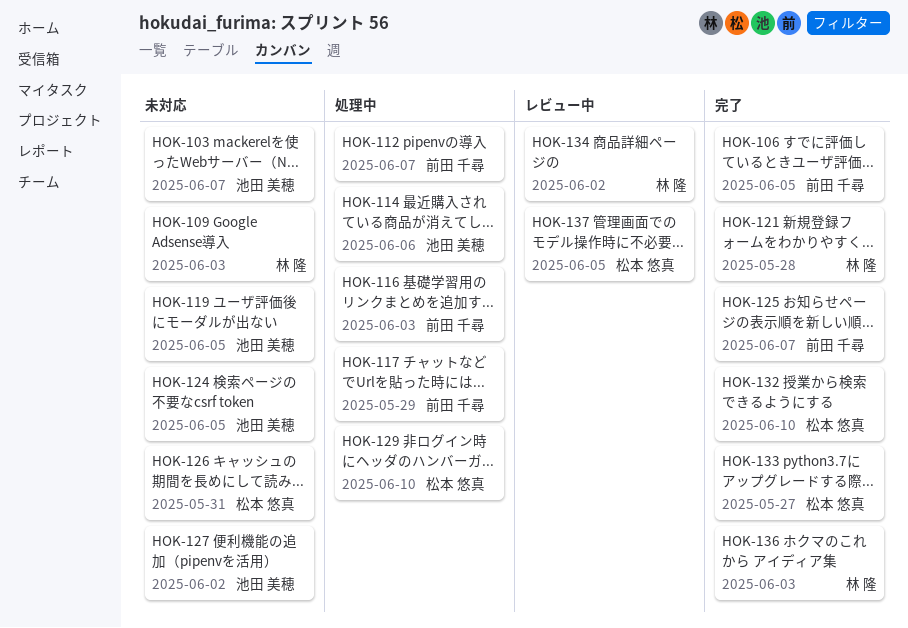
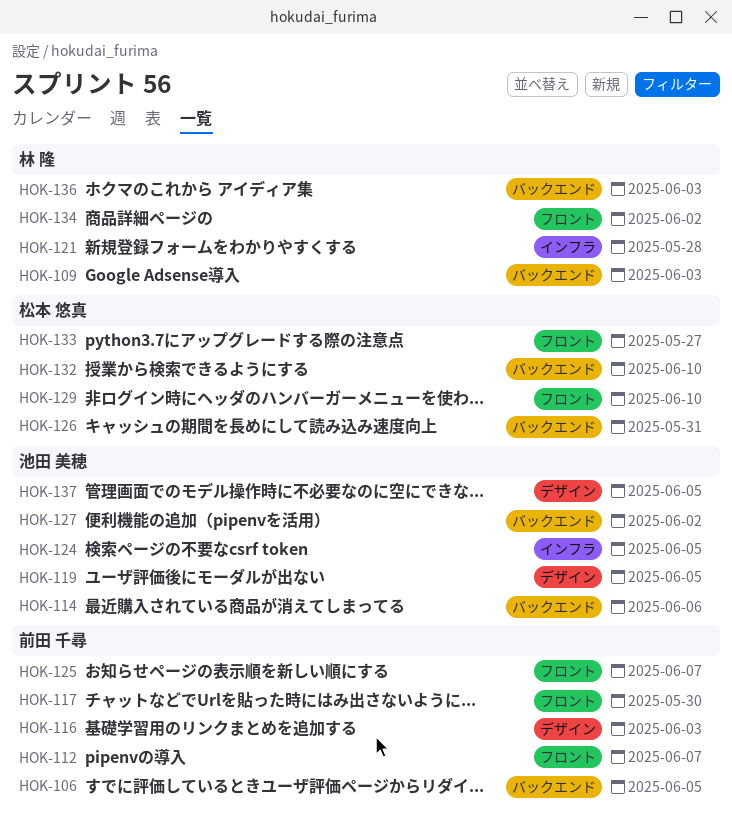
HOK-103: present -> none
HOK-117, due: May 29 -> May 30
HOK-137, owner: 松本 悠真 -> 池田 美穂

